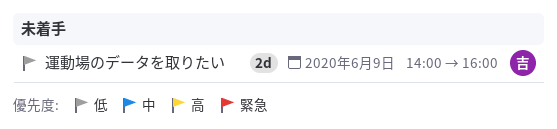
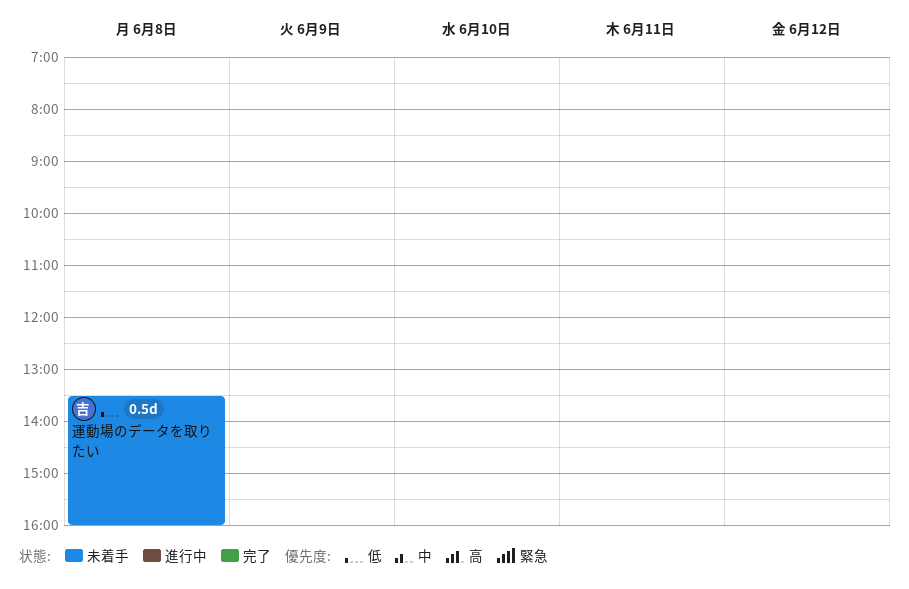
運動場のデータを取りたい, estimate: 2d -> 0.5d
運動場のデータを取りたい, day: Jun 9 -> Jun 8
運動場のデータを取りたい, begins: 14:00 -> 13:30

